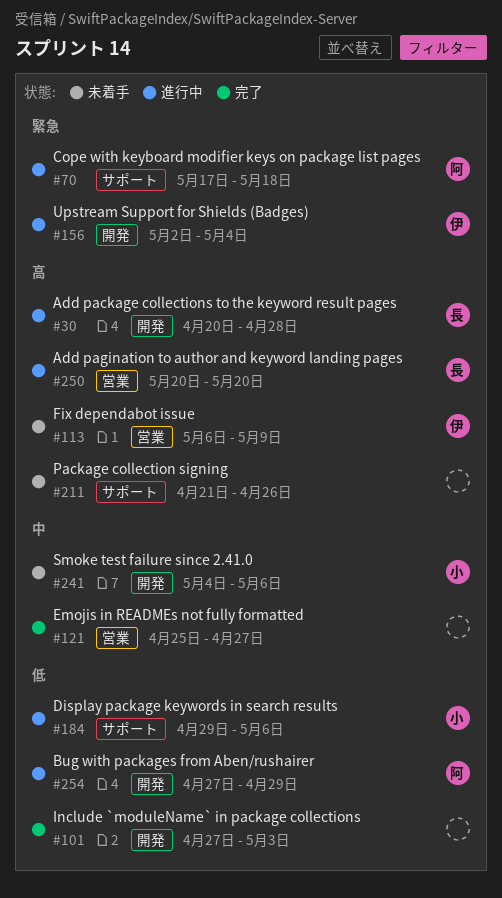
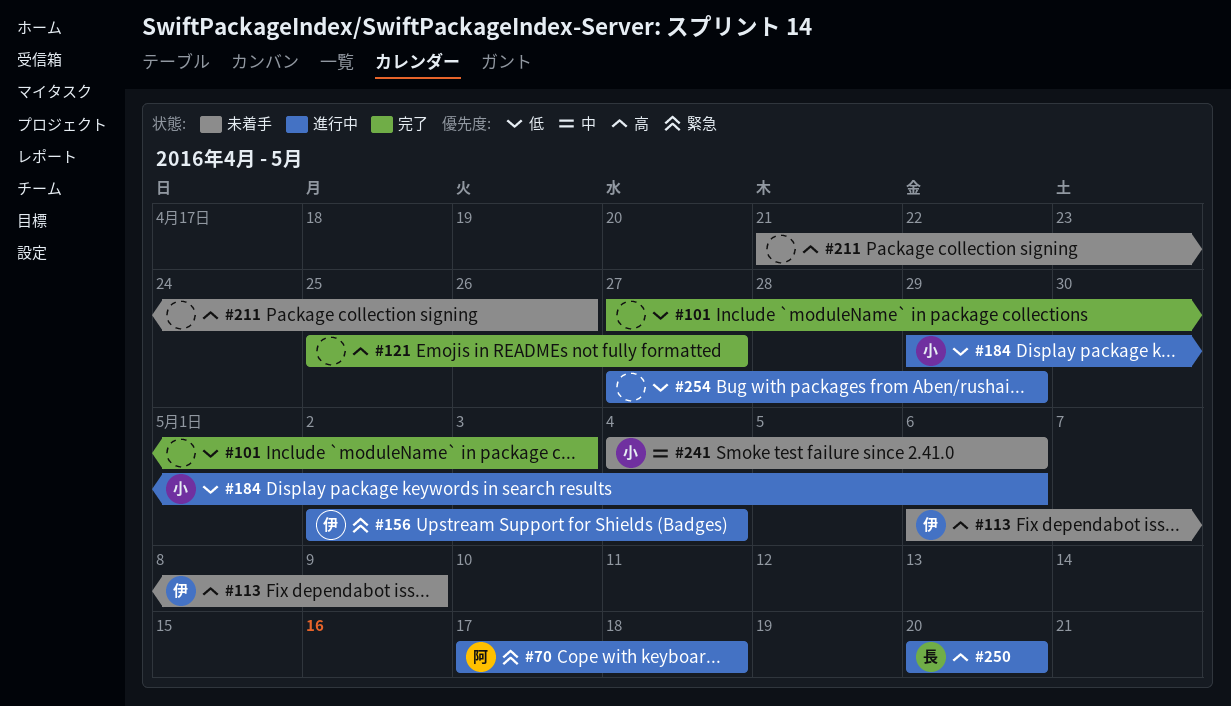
#30: present -> none
#121, priority: 中 -> 高
#254, owner: 阿 -> none

